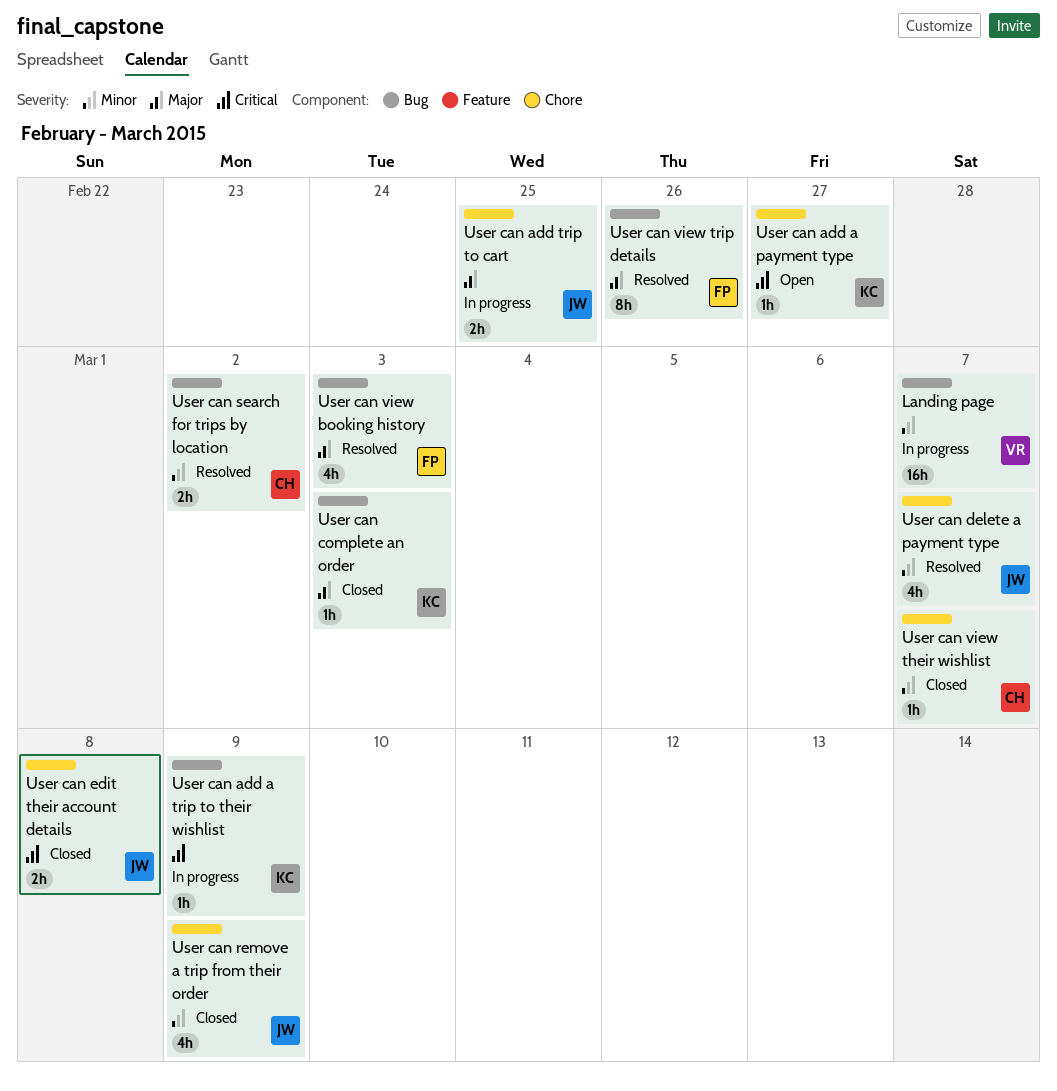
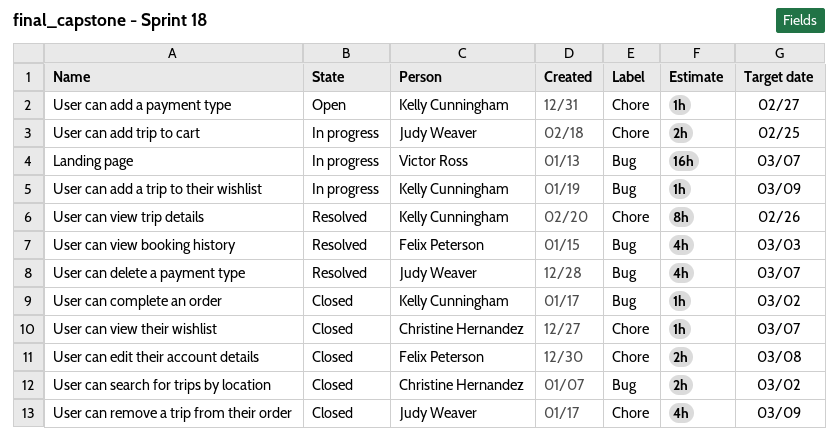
User can complete an order, due: Mar 3 -> Mar 2
User can delete a payment type, label: Chore -> Bug
User can edit their account details, owner: Judy Weaver -> Felix Peterson
User can search for trips by location, status: Resolved -> Closed
User can view trip details, owner: Felix Peterson -> Kelly Cunningham
User can view trip details, label: Bug -> Chore

